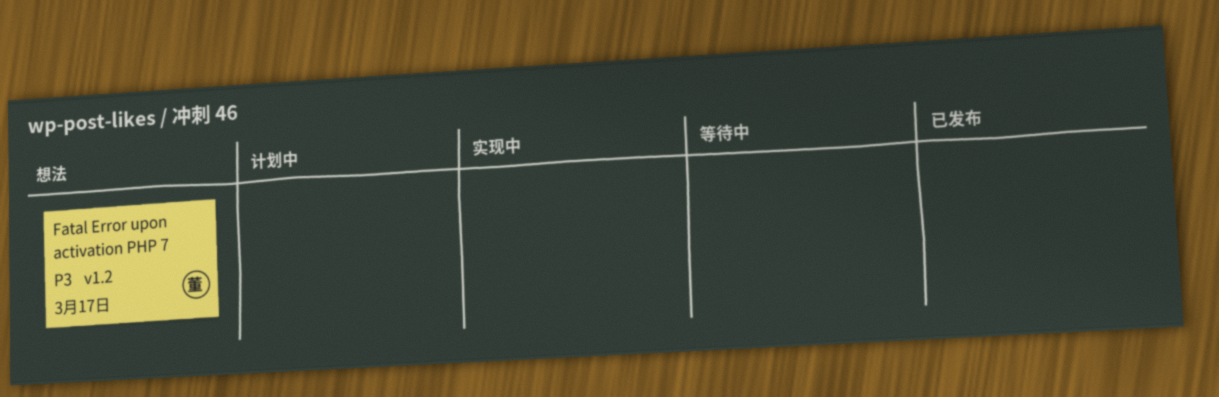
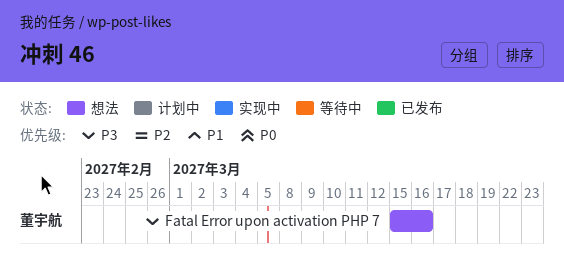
Fatal Error upon activation PHP 7, due: Mar 17 -> Mar 16

